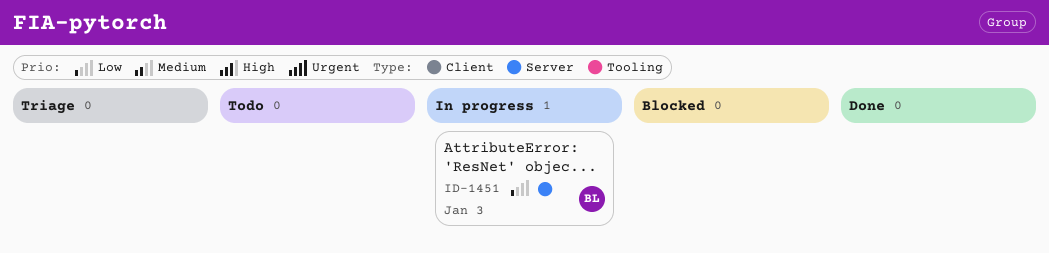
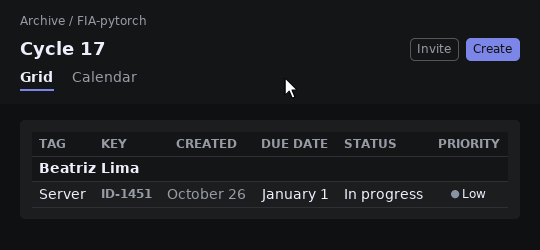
ID-1451, due: Jan 3 -> Jan 1

